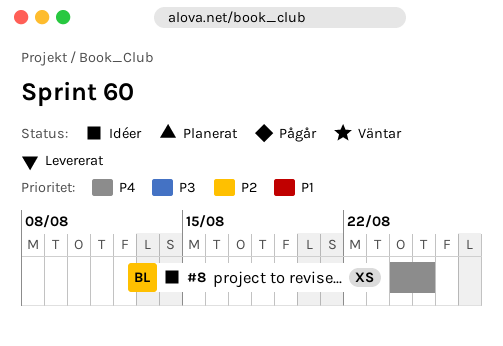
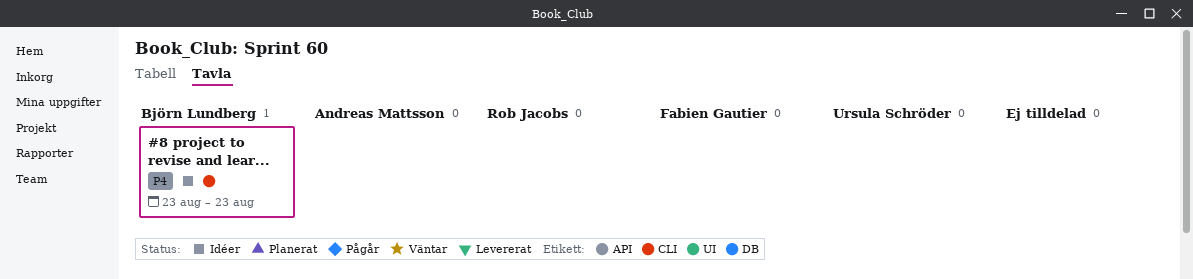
#8, start: Aug 24 -> Aug 23
#8, due: Aug 25 -> Aug 23

